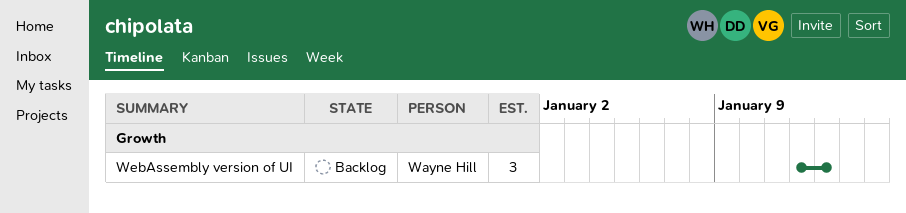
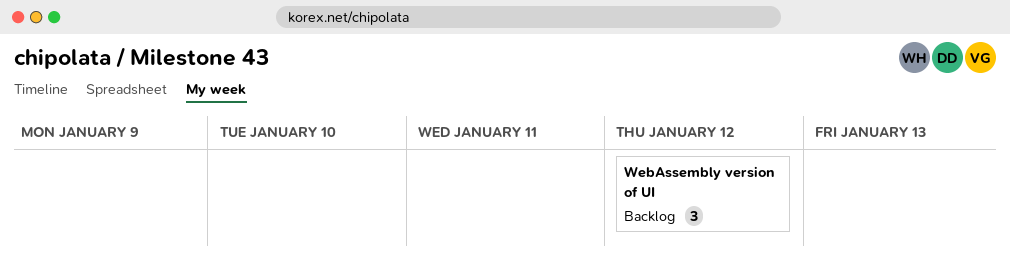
WebAssembly version of UI, due: Jan 13 -> Jan 12

